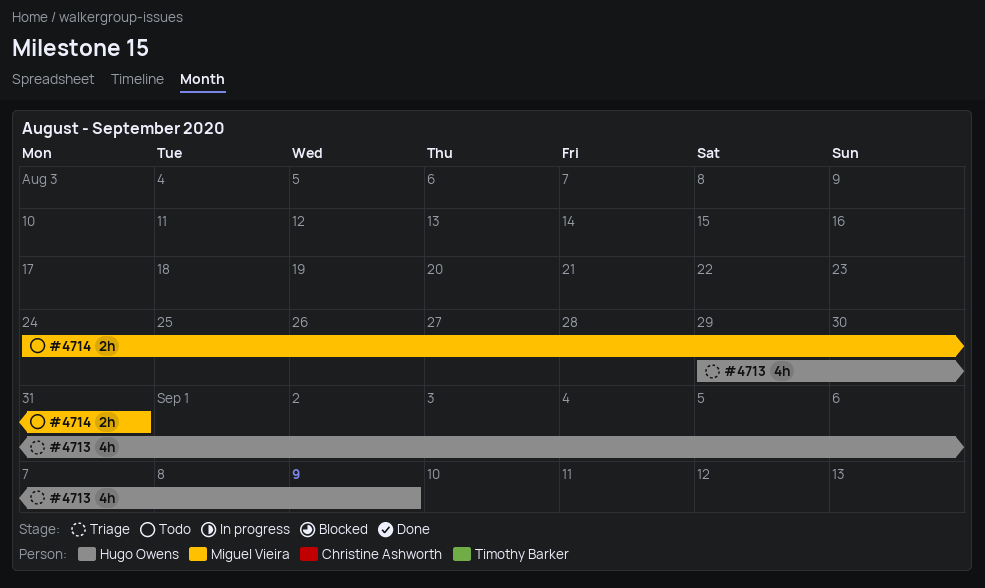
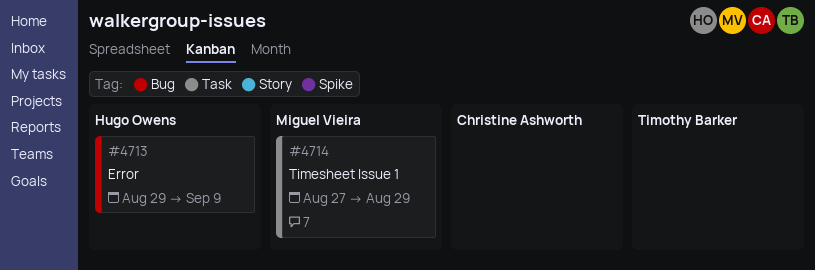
#4714, start: Aug 24 -> Aug 27
#4714, due: Aug 31 -> Aug 29

